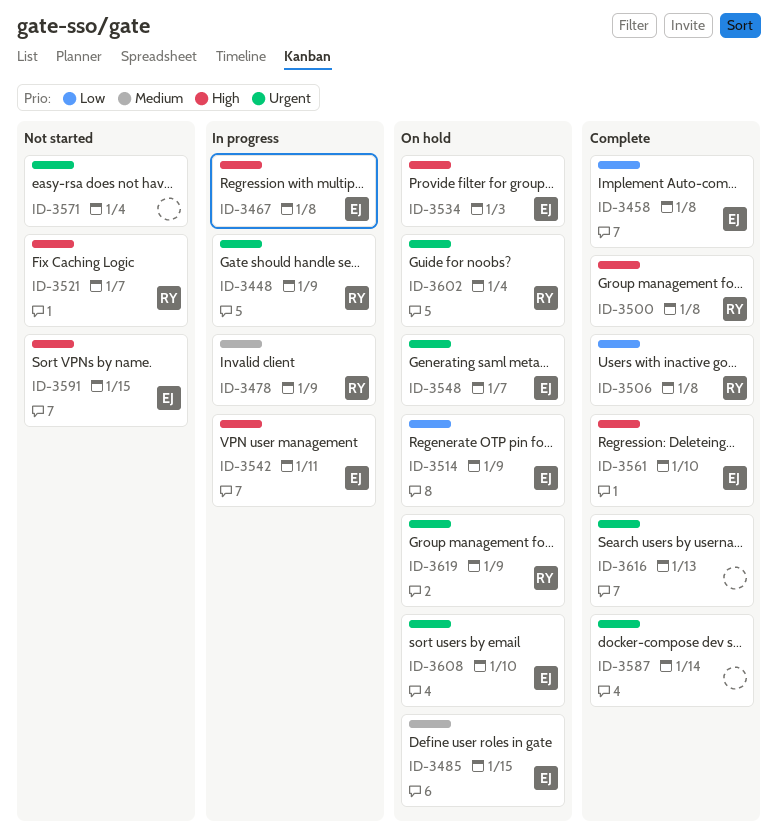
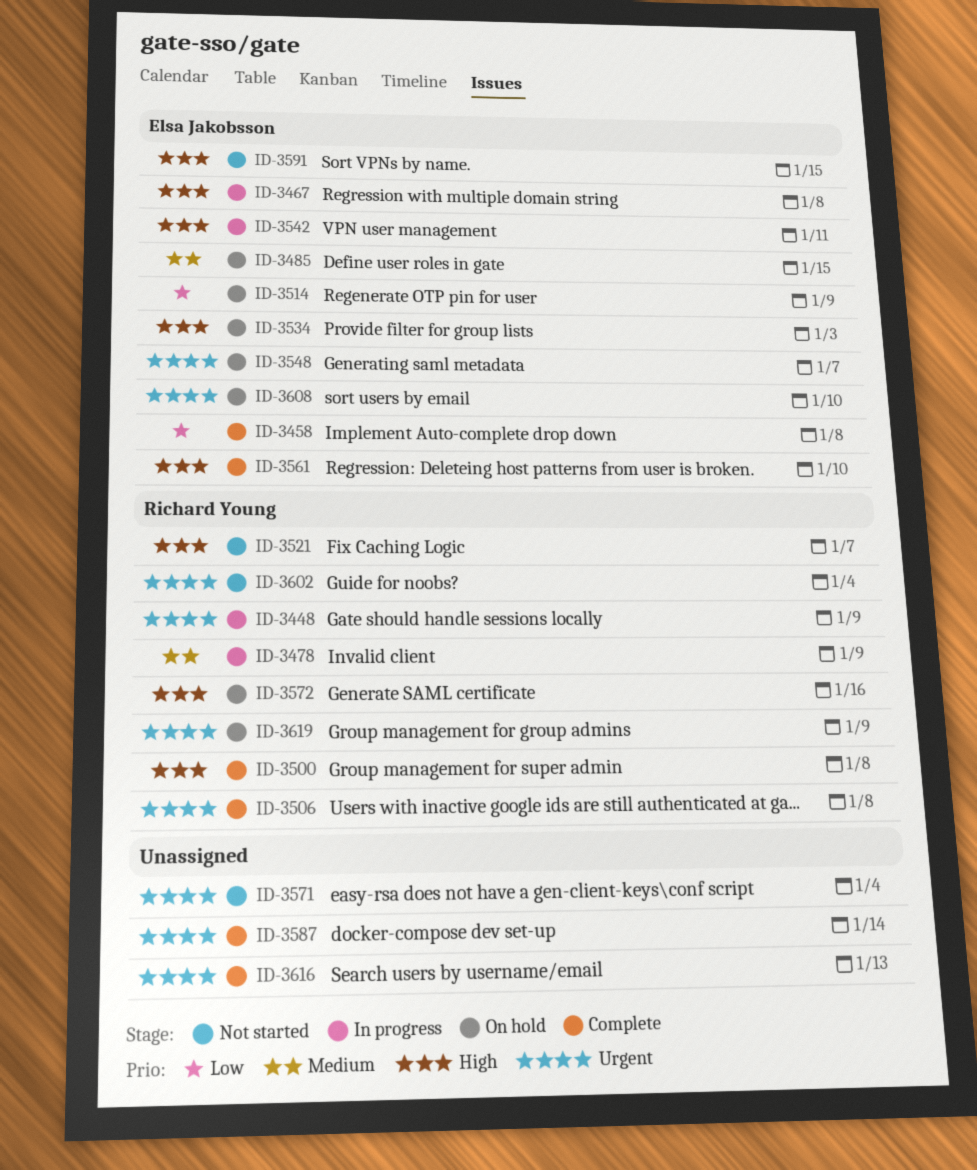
ID-3506, priority: Low -> Urgent
ID-3572: none -> present
ID-3602, status: On hold -> Not started

